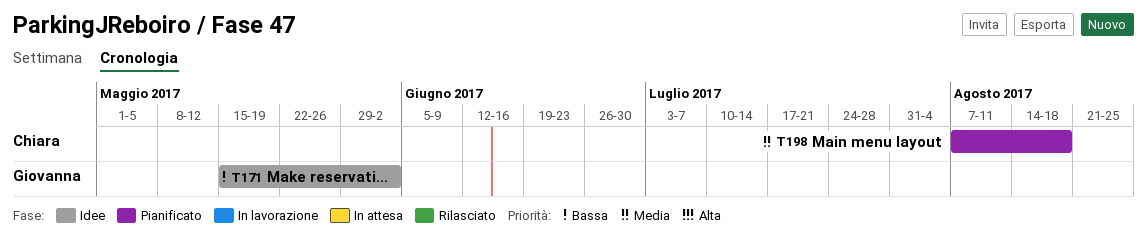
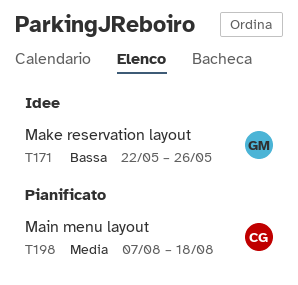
T171, start: May 15 -> May 22
T171, due: Jun 2 -> May 26

